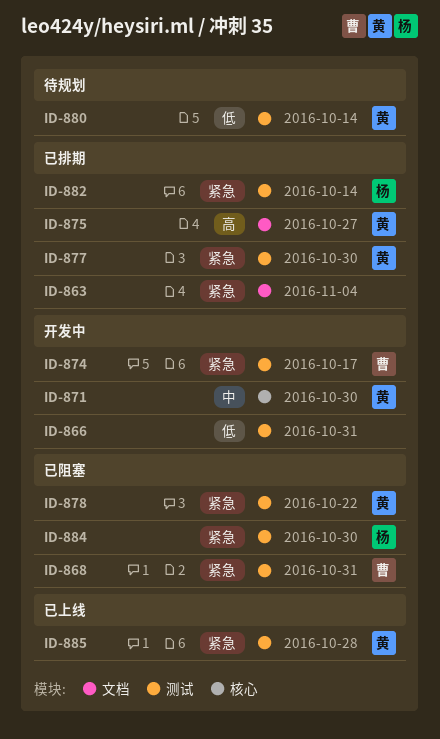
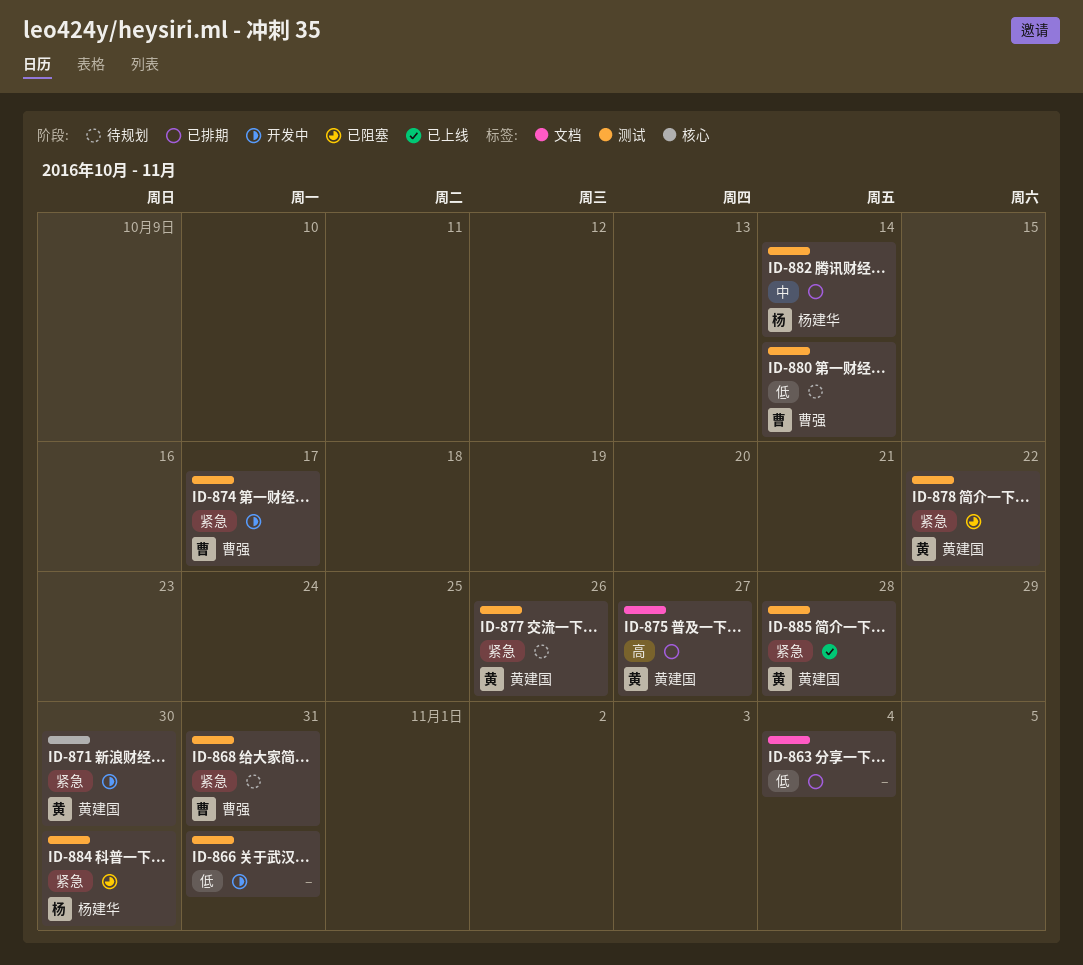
ID-863, priority: 紧急 -> 低
ID-868, status: 已阻塞 -> 待规划
ID-871, priority: 中 -> 紧急
ID-877, status: 已排期 -> 待规划
ID-877, due: Oct 30 -> Oct 26
ID-880, owner: 黄建国 -> 曹强
ID-882, priority: 紧急 -> 中

